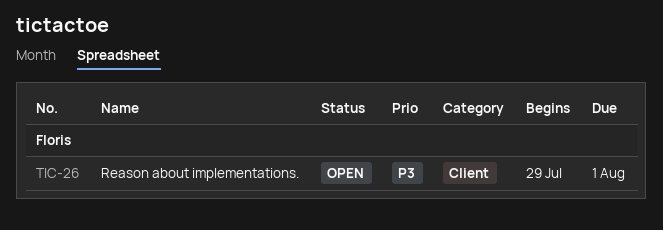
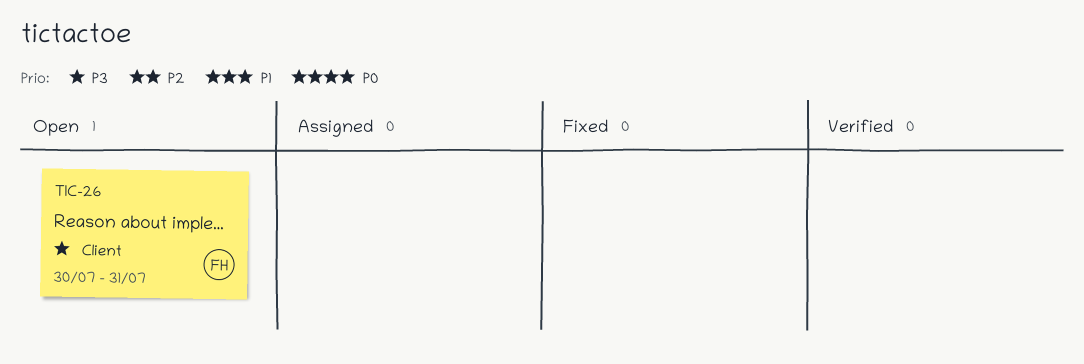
TIC-26, start: Jul 29 -> Jul 30
TIC-26, due: Aug 1 -> Jul 31

